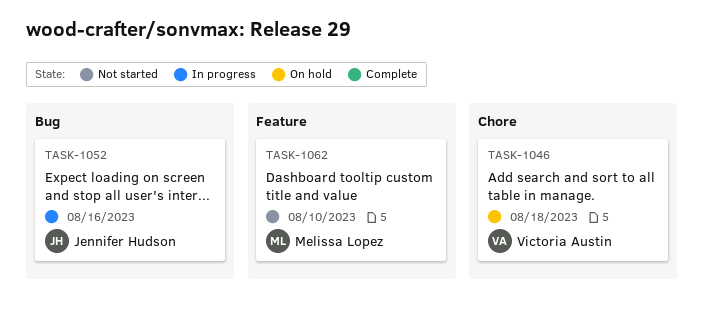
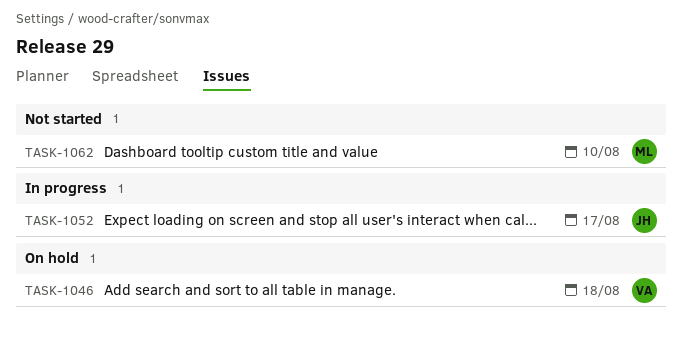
TASK-1052, due: Aug 16 -> Aug 17

